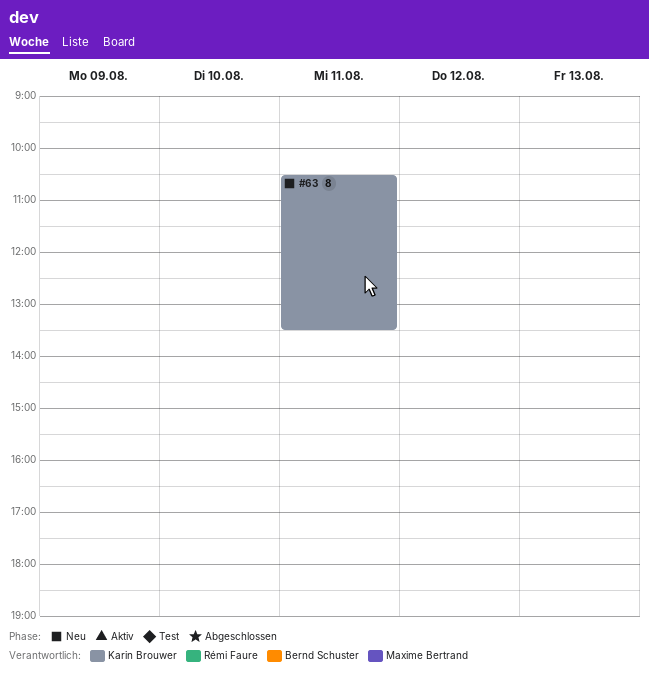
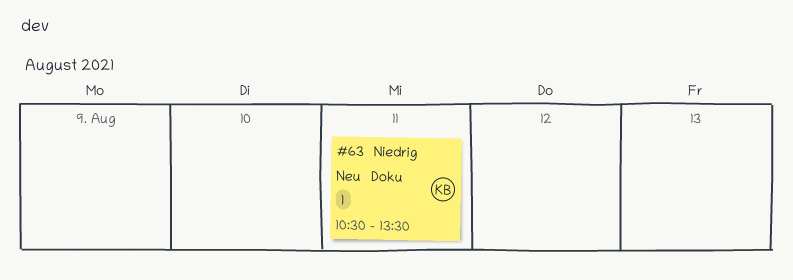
#63, estimate: 8 -> 1

